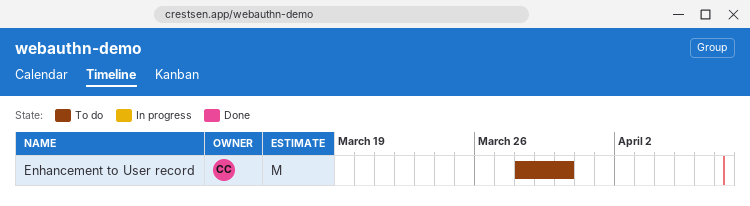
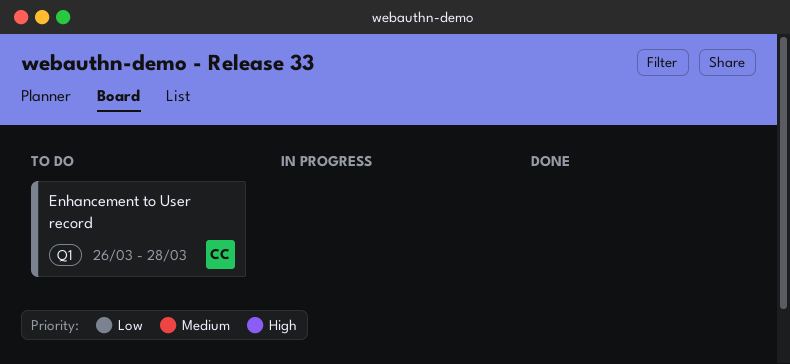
Enhancement to User record, start: Mar 28 -> Mar 26
Enhancement to User record, due: Mar 30 -> Mar 28

